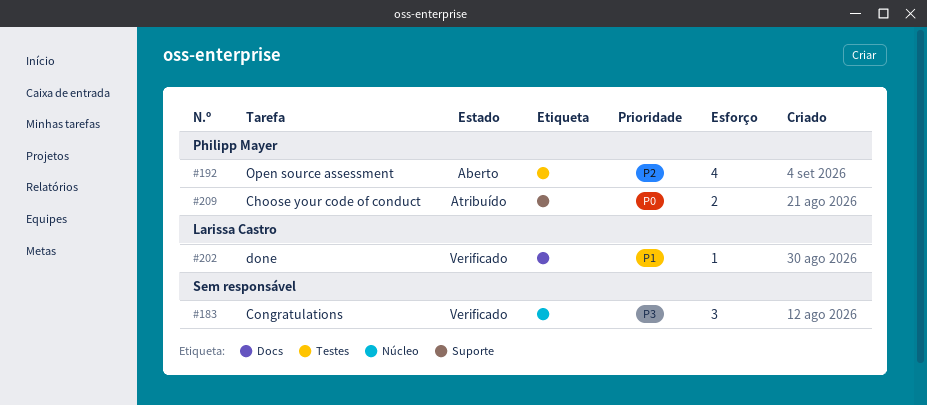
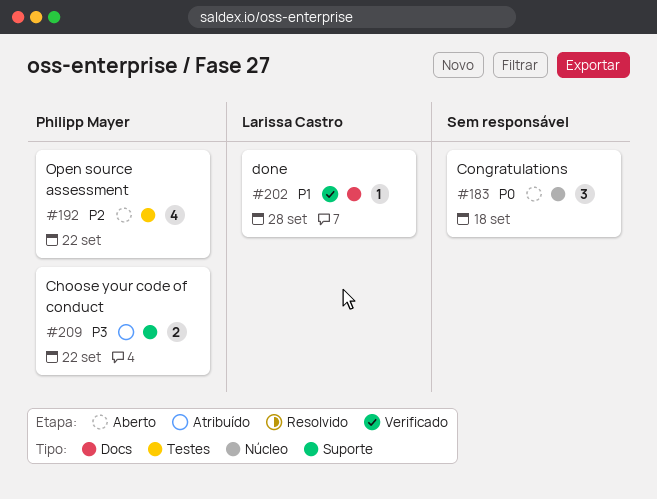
#183, status: Verificado -> Aberto
#183, priority: P3 -> P0
#209, priority: P0 -> P3

